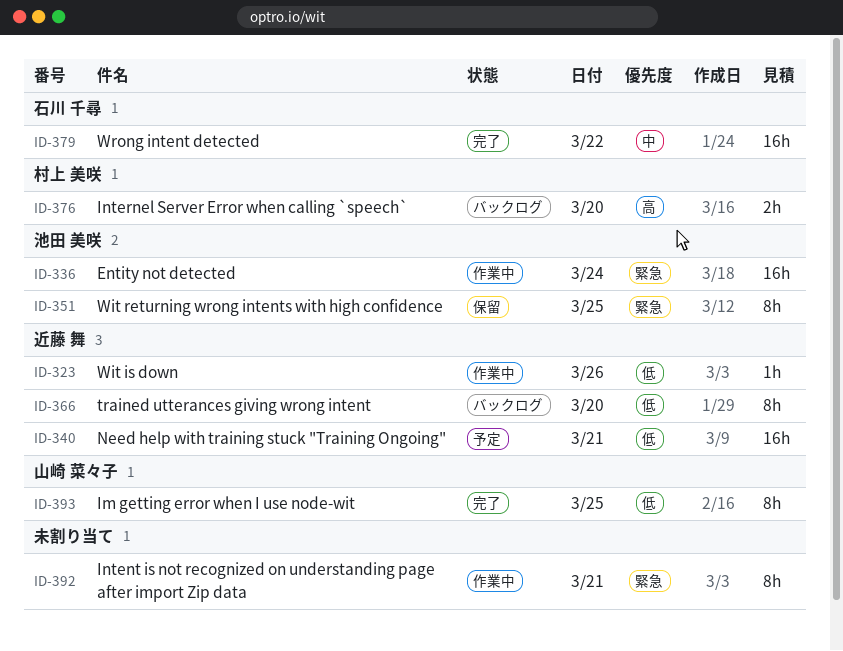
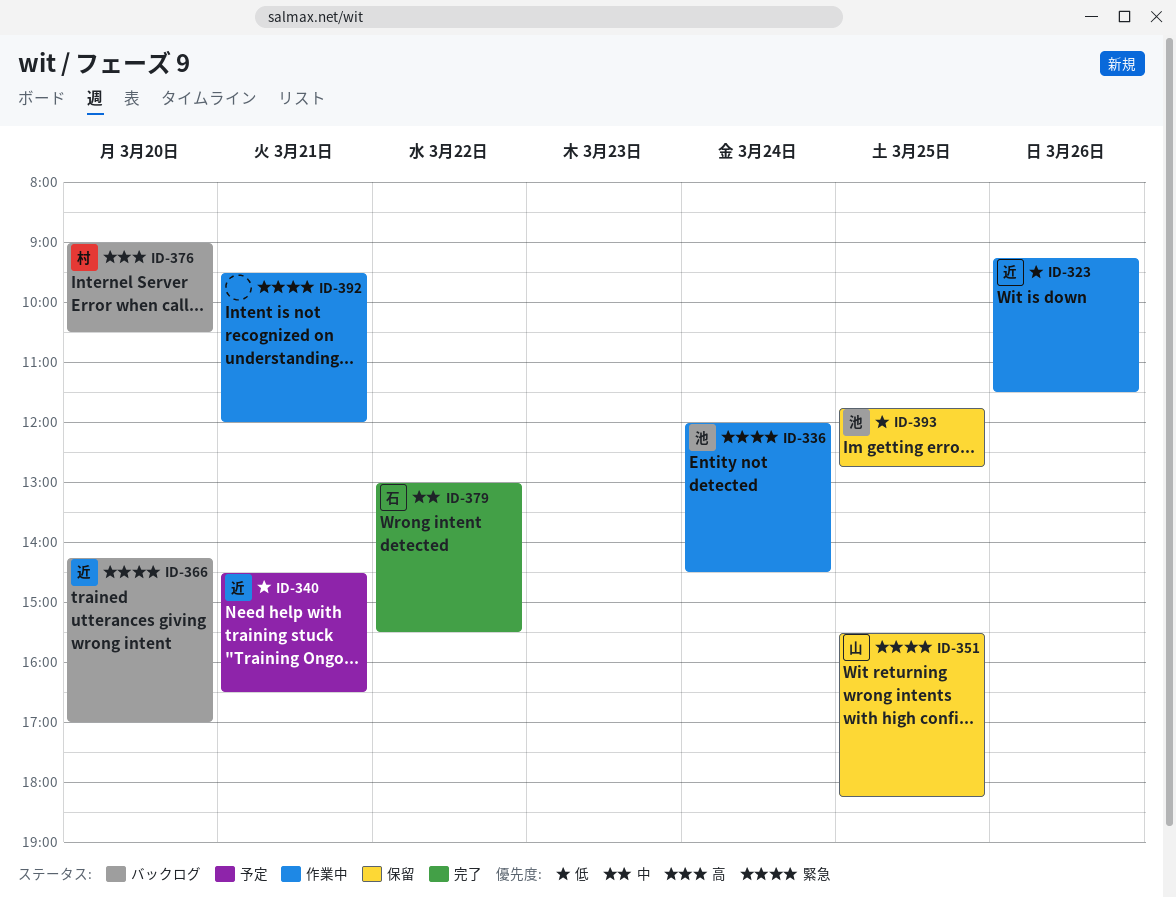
ID-351, owner: 池田 美咲 -> 山崎 菜々子
ID-366, priority: 低 -> 緊急
ID-393, status: 完了 -> 保留
ID-393, owner: 山崎 菜々子 -> 池田 美咲

